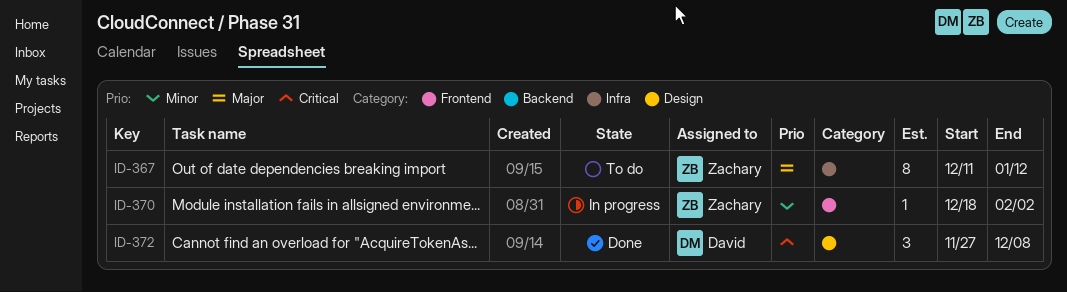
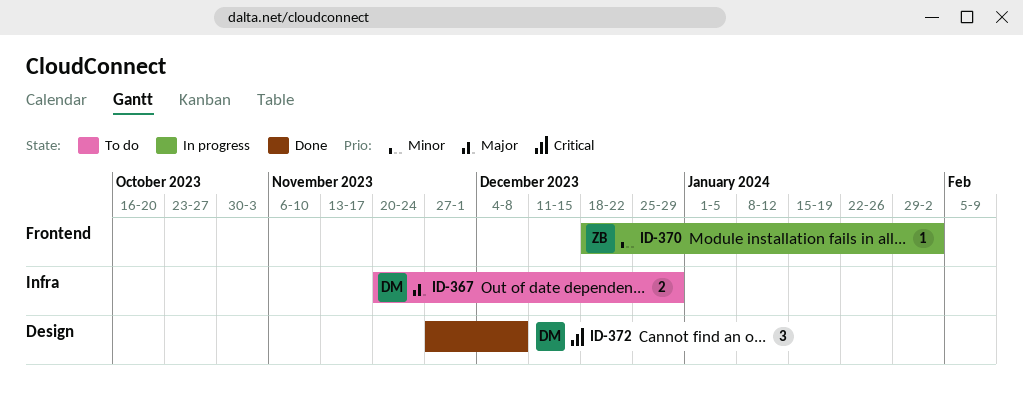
ID-367, owner: Zachary -> David
ID-367, estimate: 8 -> 2
ID-367, start: Dec 11 -> Nov 20
ID-367, due: Jan 12 -> Dec 29

